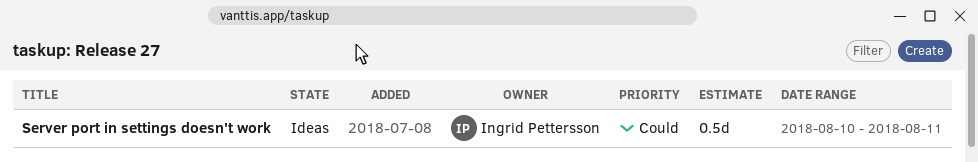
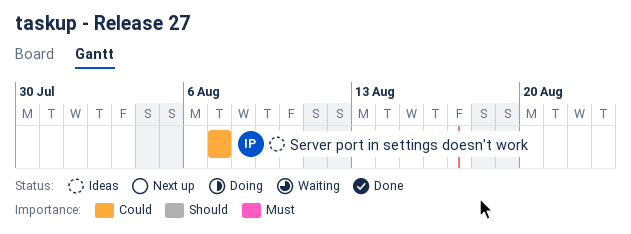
Server port in settings doesn't work, start: Aug 10 -> Aug 7
Server port in settings doesn't work, due: Aug 11 -> Aug 7

